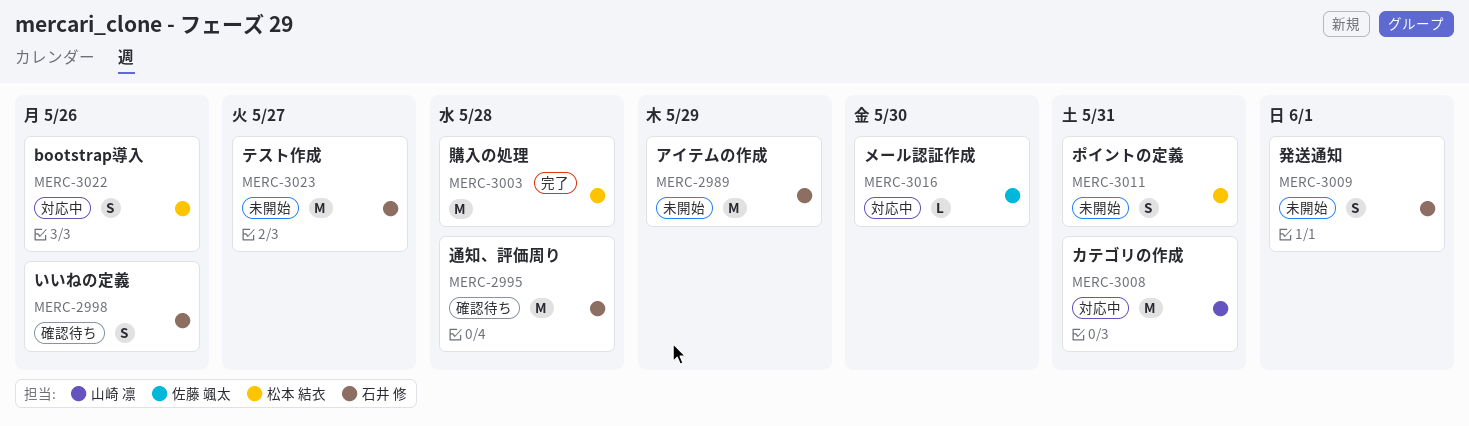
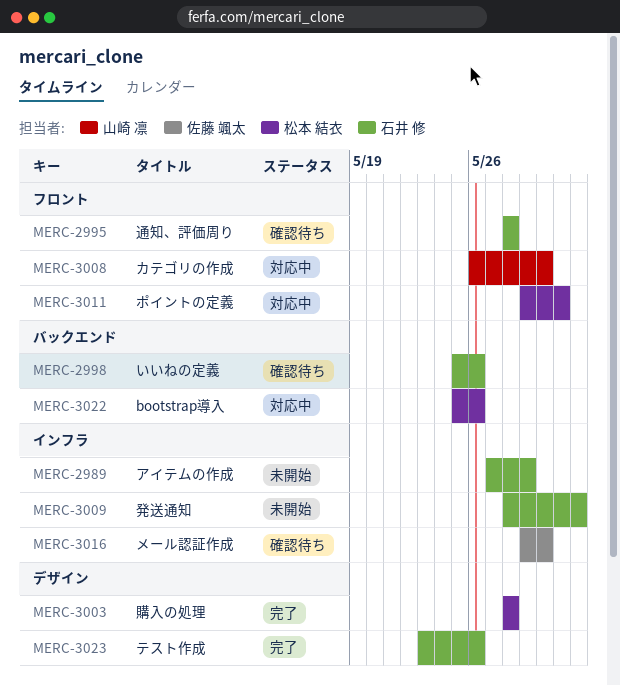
MERC-3008, due: May 31 -> May 30
MERC-3011, status: 未開始 -> 対応中
MERC-3016, status: 対応中 -> 確認待ち
MERC-3023, status: 未開始 -> 完了
MERC-3023, due: May 27 -> May 26

